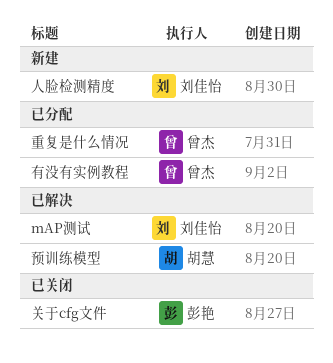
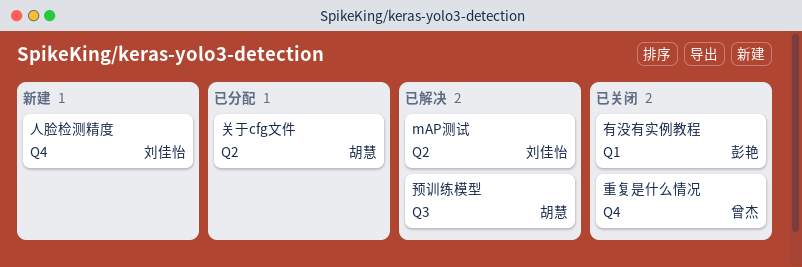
关于cfg文件, status: 已关闭 -> 已分配
关于cfg文件, owner: 彭艳 -> 胡慧
有没有实例教程, status: 已分配 -> 已关闭
有没有实例教程, owner: 曾杰 -> 彭艳
重复是什么情况, status: 已分配 -> 已关闭

